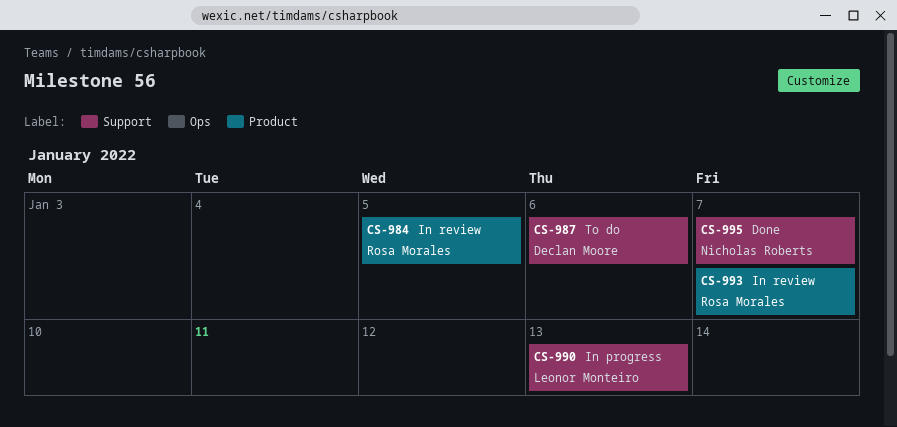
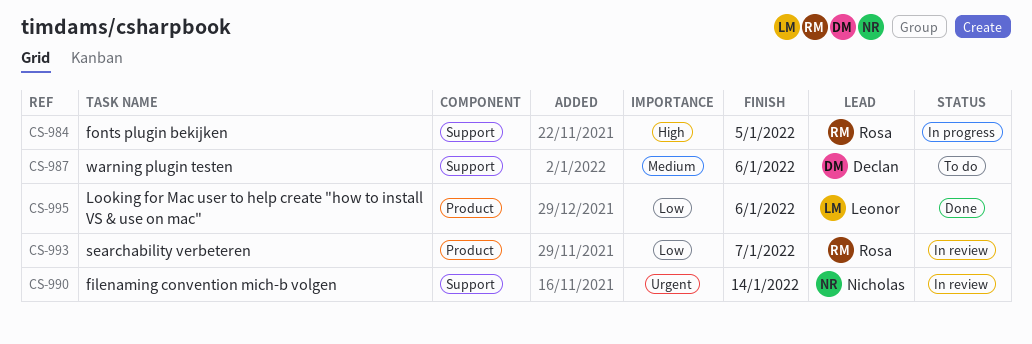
CS-984, status: In review -> In progress
CS-984, label: Product -> Support
CS-990, status: In progress -> In review
CS-990, owner: Leonor Monteiro -> Nicholas Roberts
CS-990, due: Jan 13 -> Jan 14
CS-995, owner: Nicholas Roberts -> Leonor Monteiro
CS-995, label: Support -> Product
CS-995, due: Jan 7 -> Jan 6

